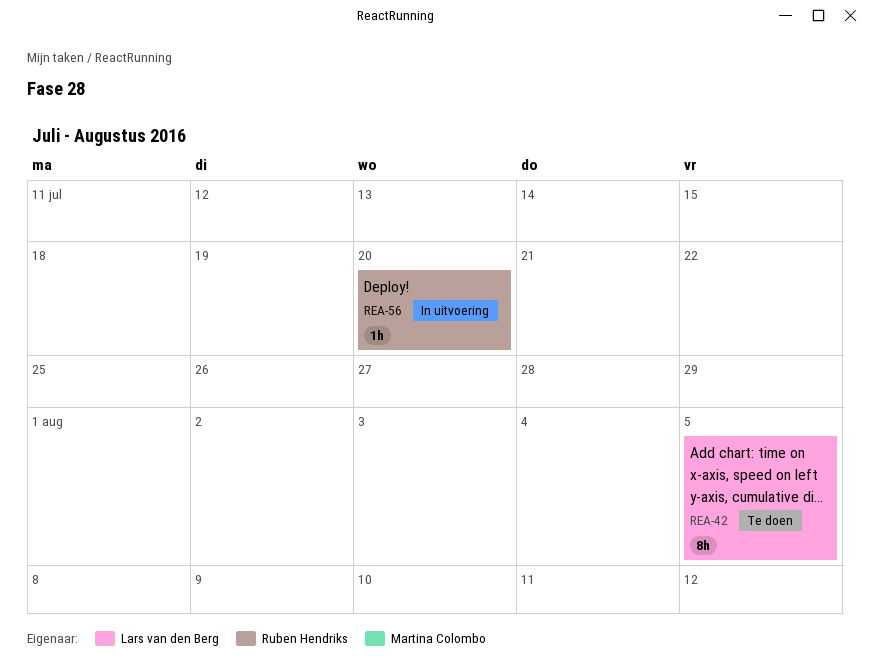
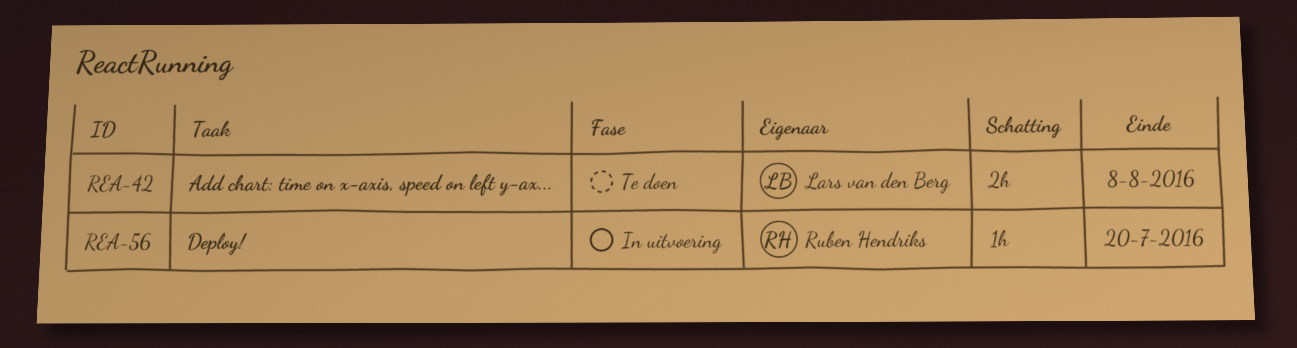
REA-42, estimate: 8h -> 2h
REA-42, due: Aug 5 -> Aug 8

